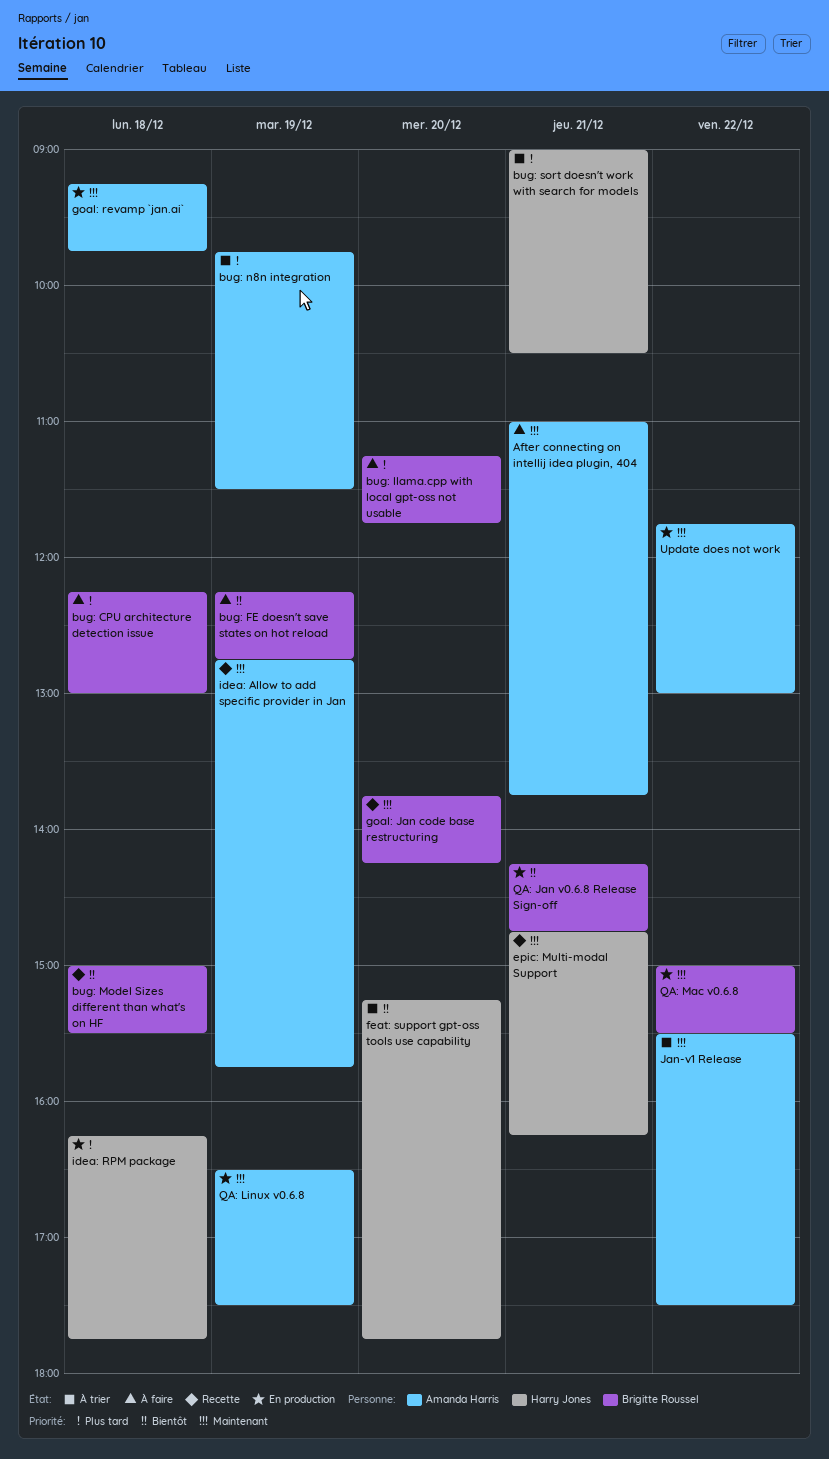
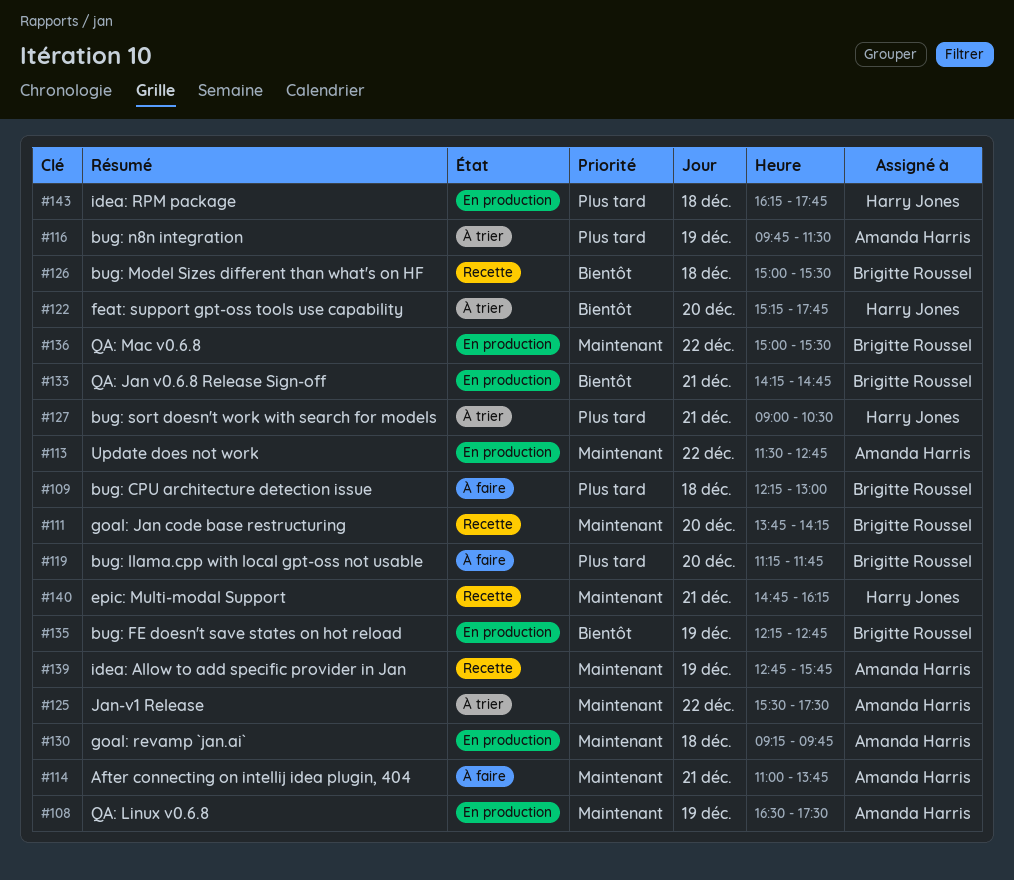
bug: FE doesn't save states on hot reload, status: À faire -> En production
Update does not work, begins: 11:45 -> 11:30
Update does not work, ends: 13:00 -> 12:45

